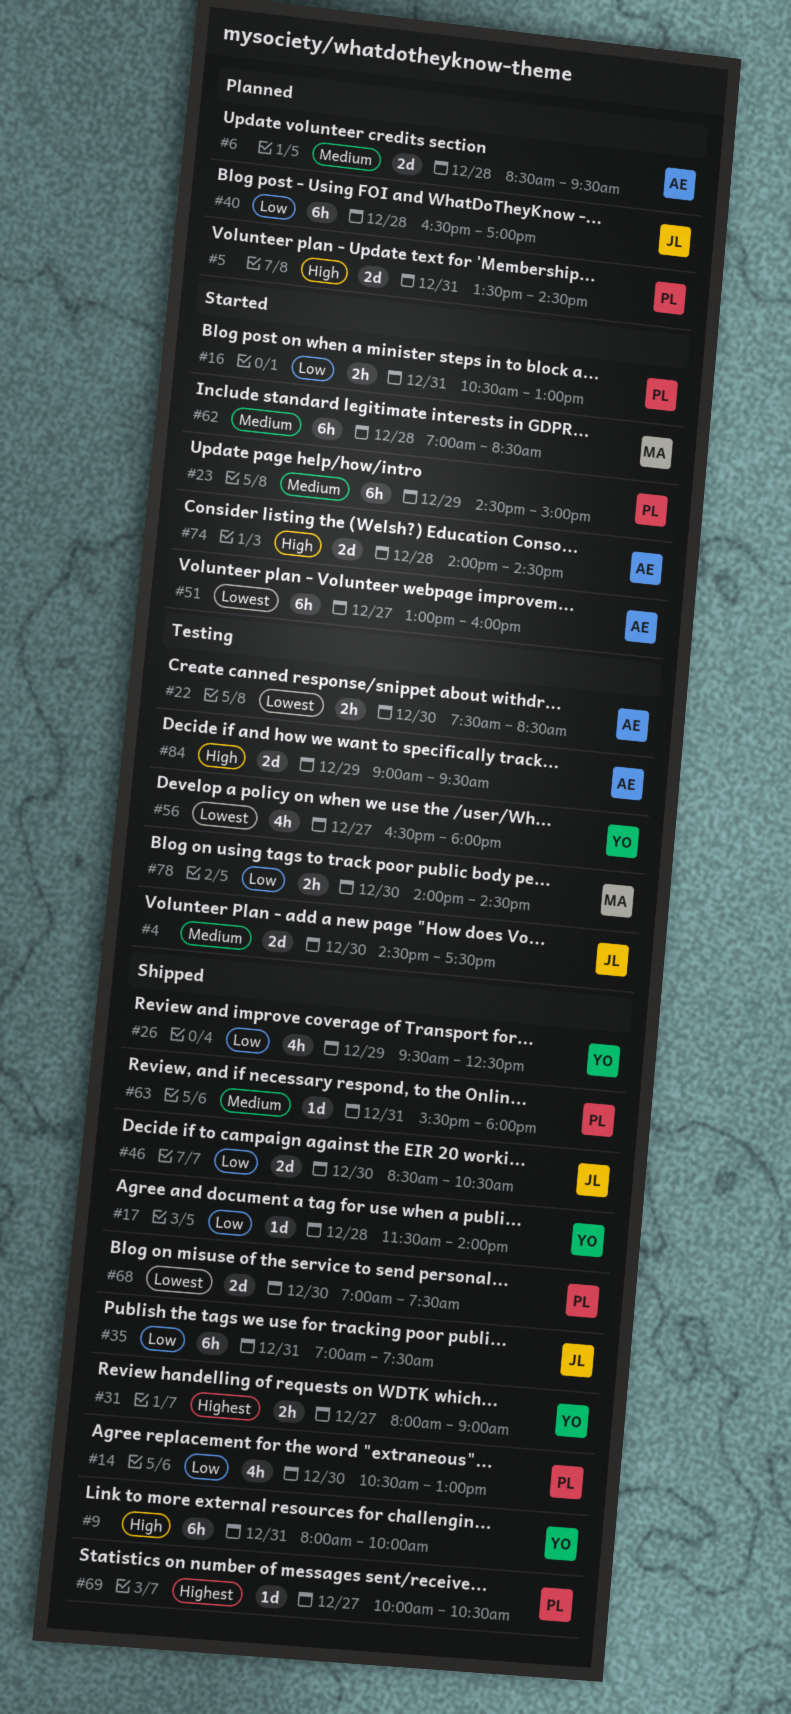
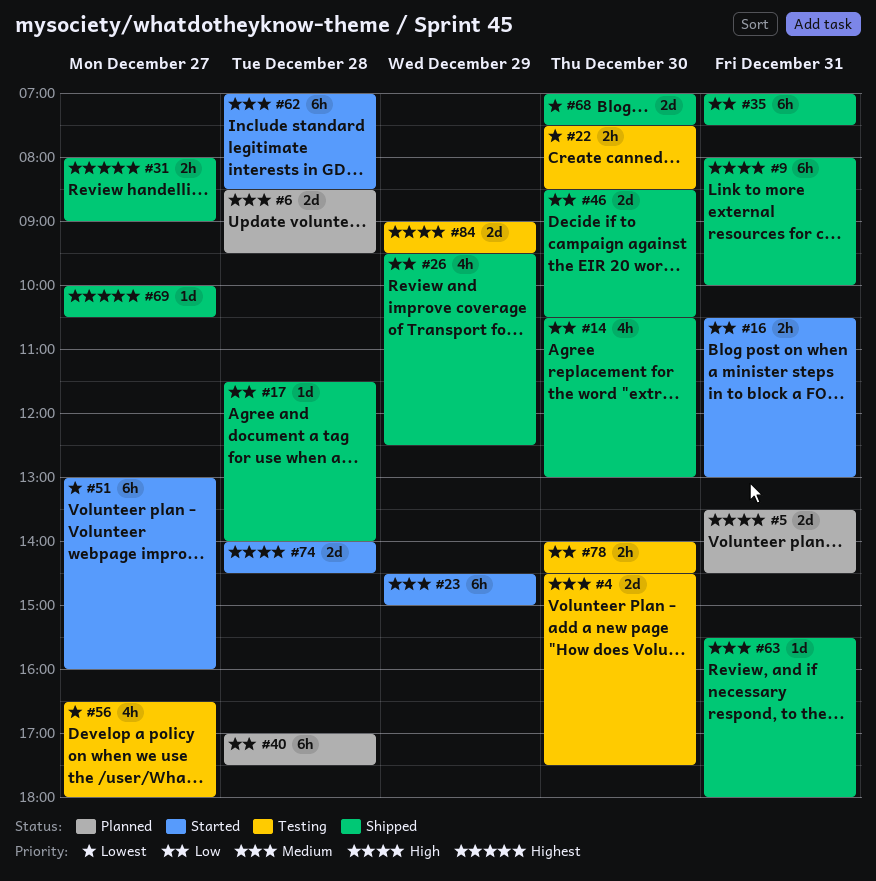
#40, begins: 16:30 -> 17:00
#40, ends: 17:00 -> 17:30

